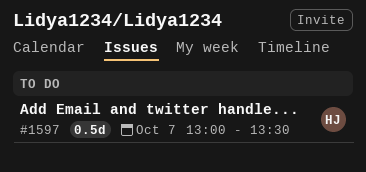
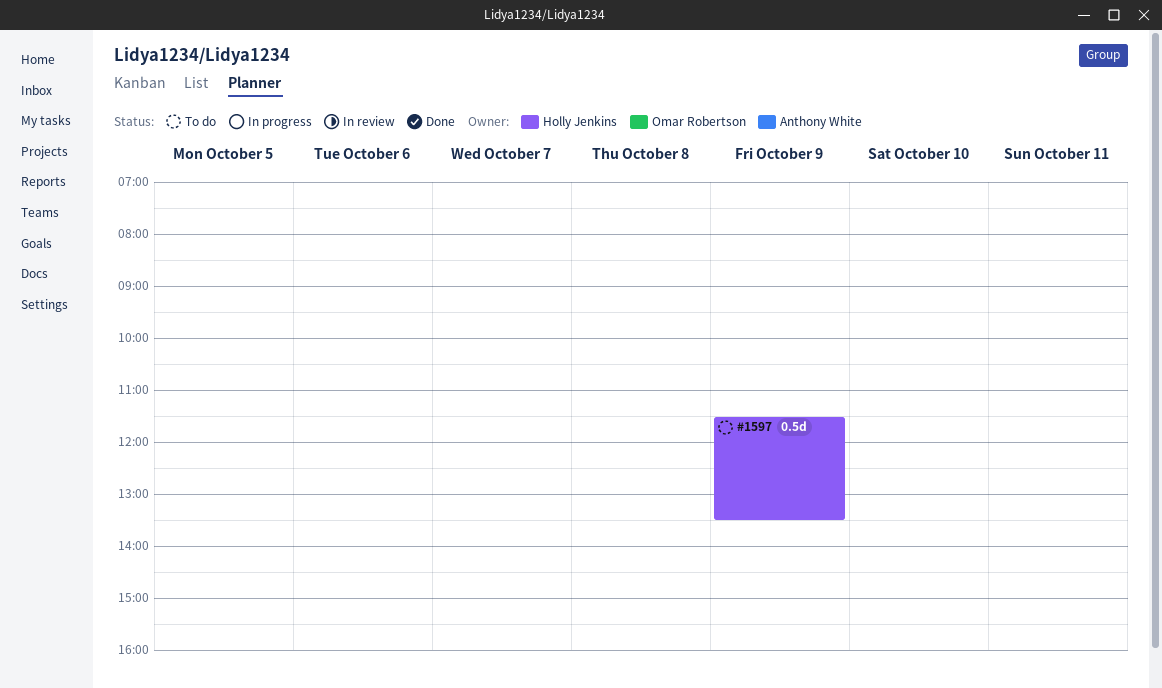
#1597, day: Oct 7 -> Oct 9
#1597, begins: 13:00 -> 11:30

